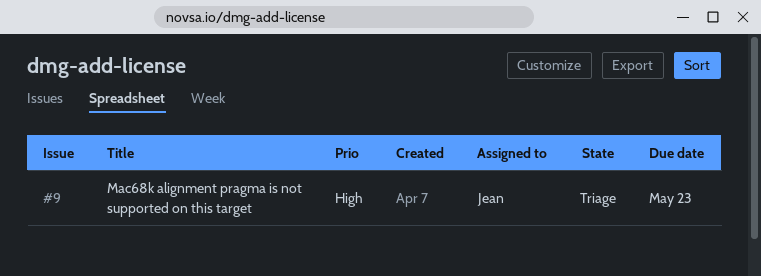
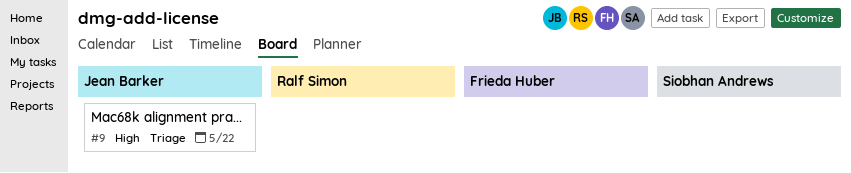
#9, due: May 23 -> May 22

